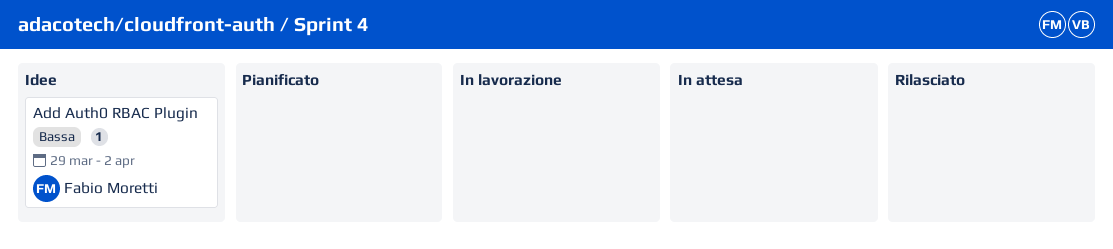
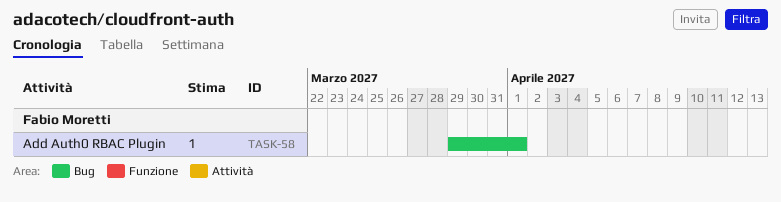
Add Auth0 RBAC Plugin, due: Apr 2 -> Apr 1

